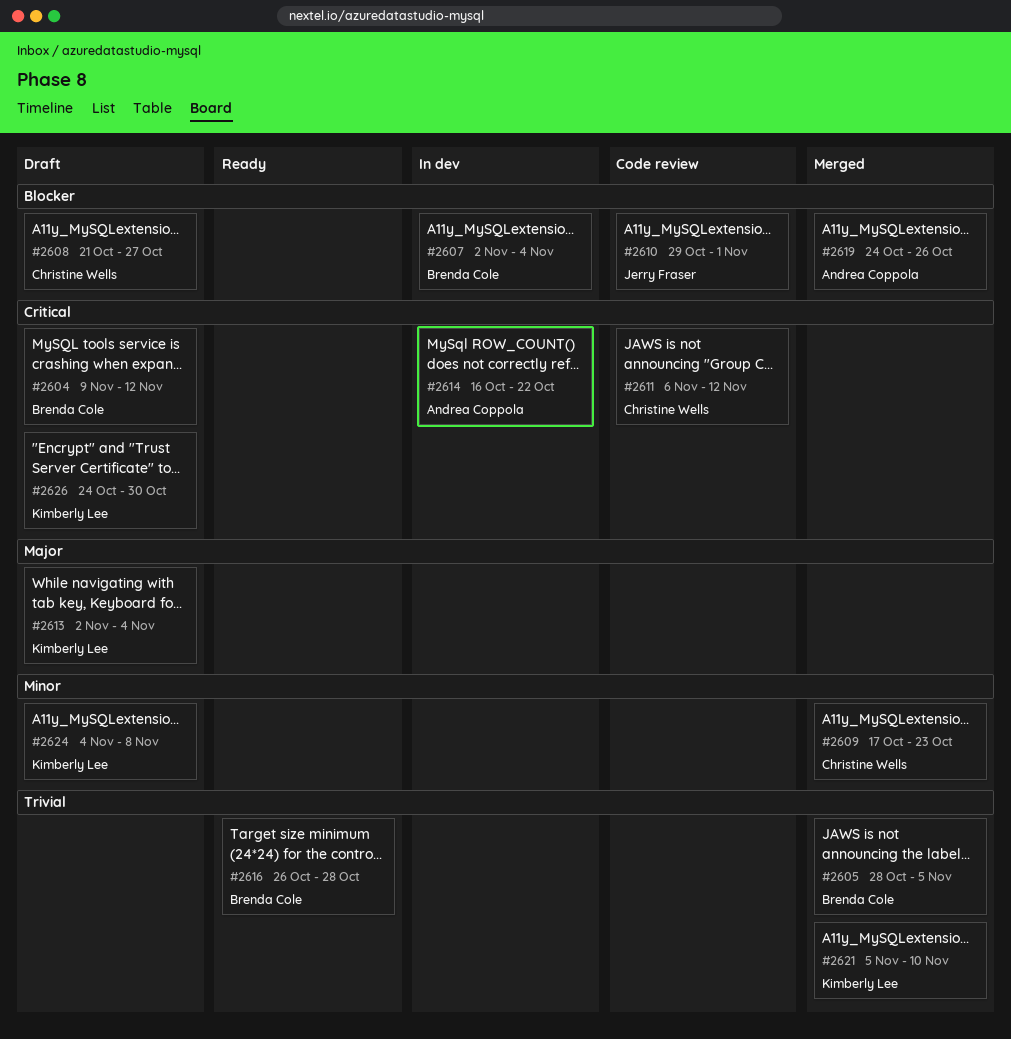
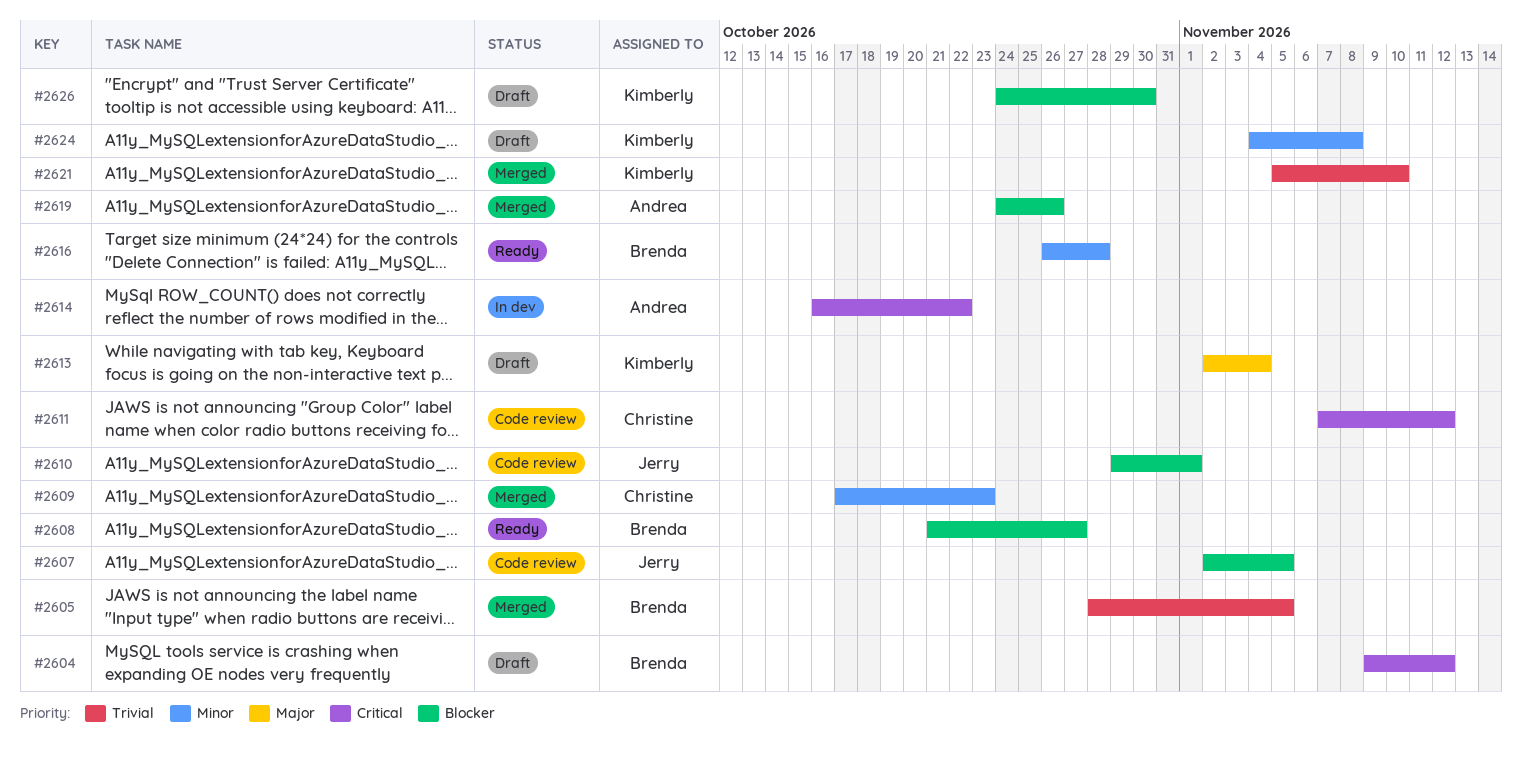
#2607, status: In dev -> Code review
#2607, owner: Brenda Cole -> Jerry Fraser
#2607, due: Nov 4 -> Nov 5
#2608, status: Draft -> Ready
#2608, owner: Christine Wells -> Brenda Cole
#2611, start: Nov 6 -> Nov 7
#2616, priority: Trivial -> Minor
#2626, priority: Critical -> Blocker

